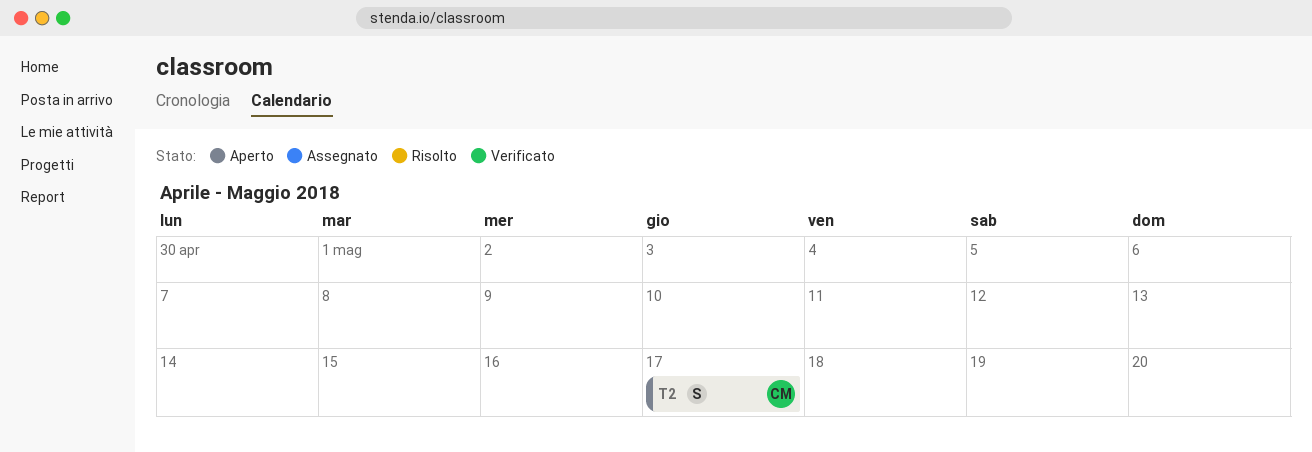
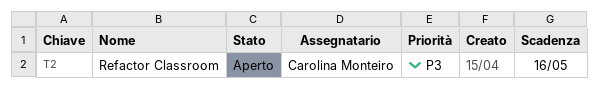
T2, due: May 17 -> May 16

